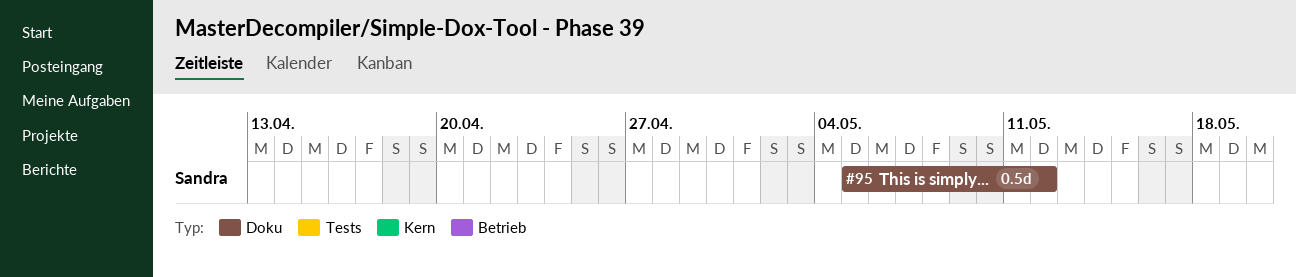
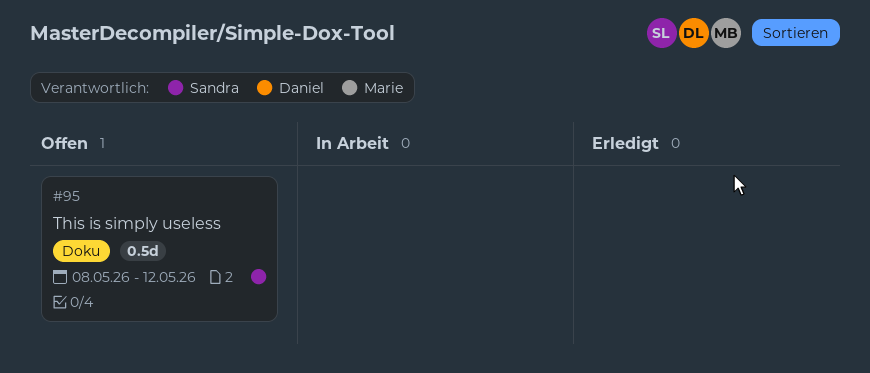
#95, start: May 5 -> May 8

